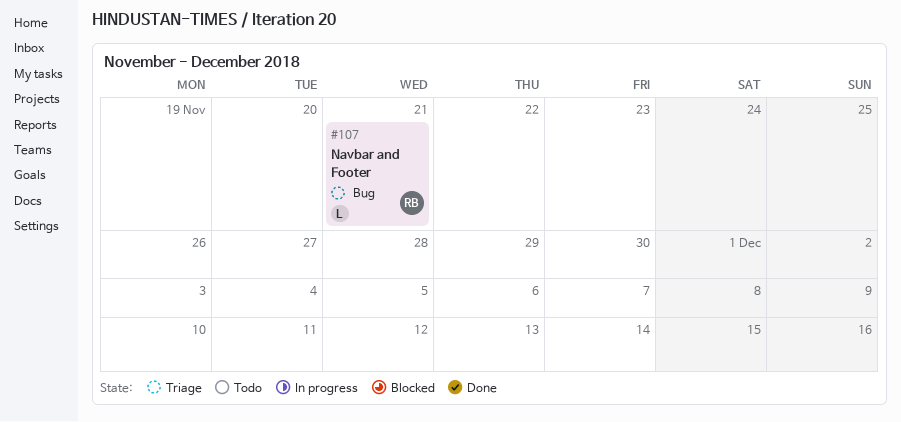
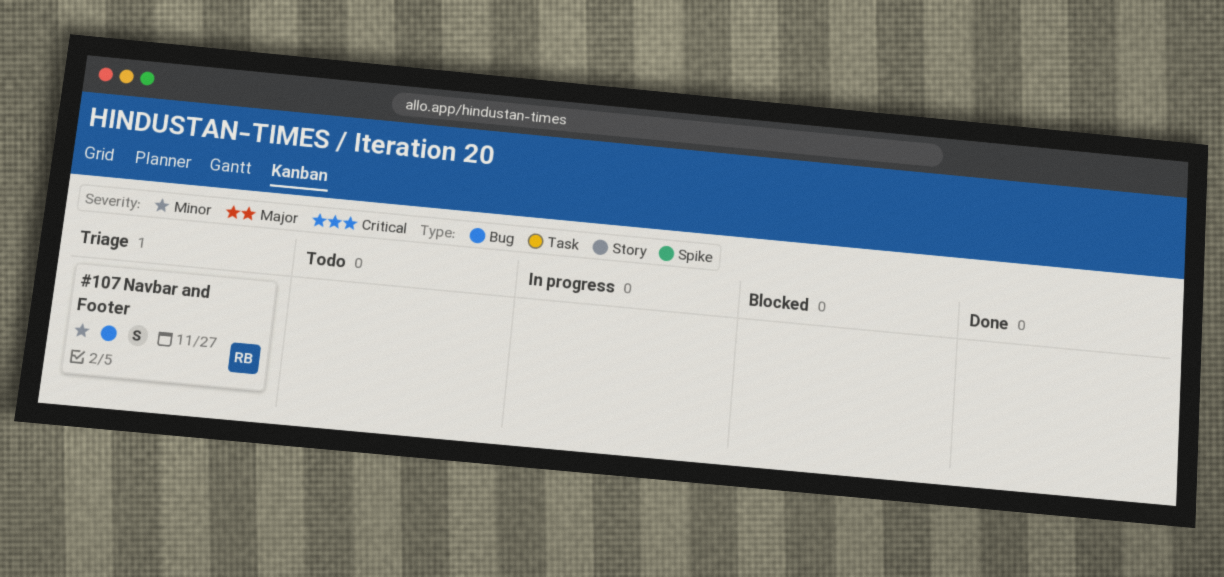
#107, estimate: L -> S
#107, due: Nov 21 -> Nov 27

